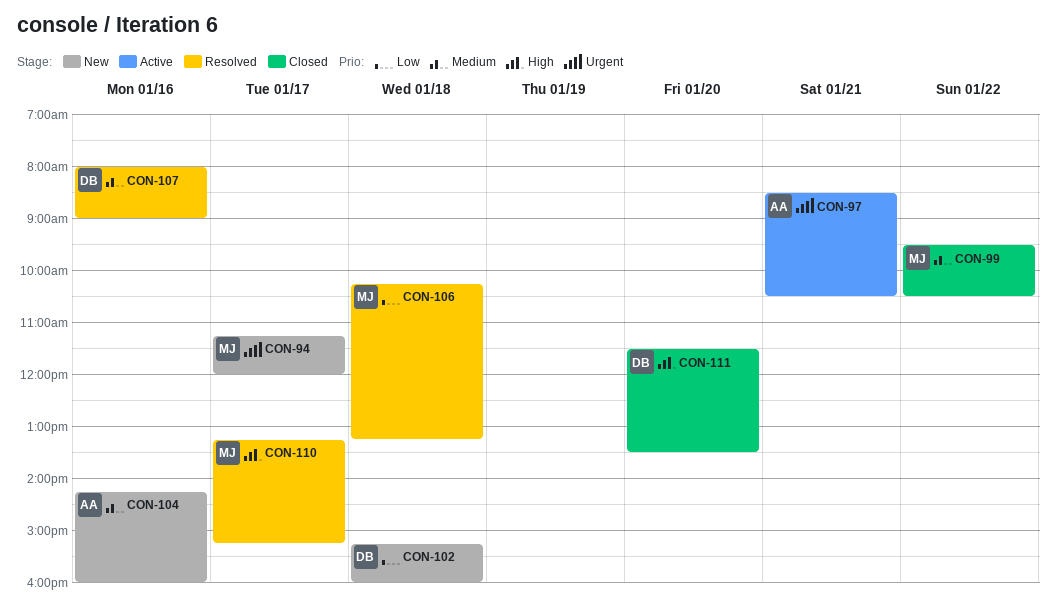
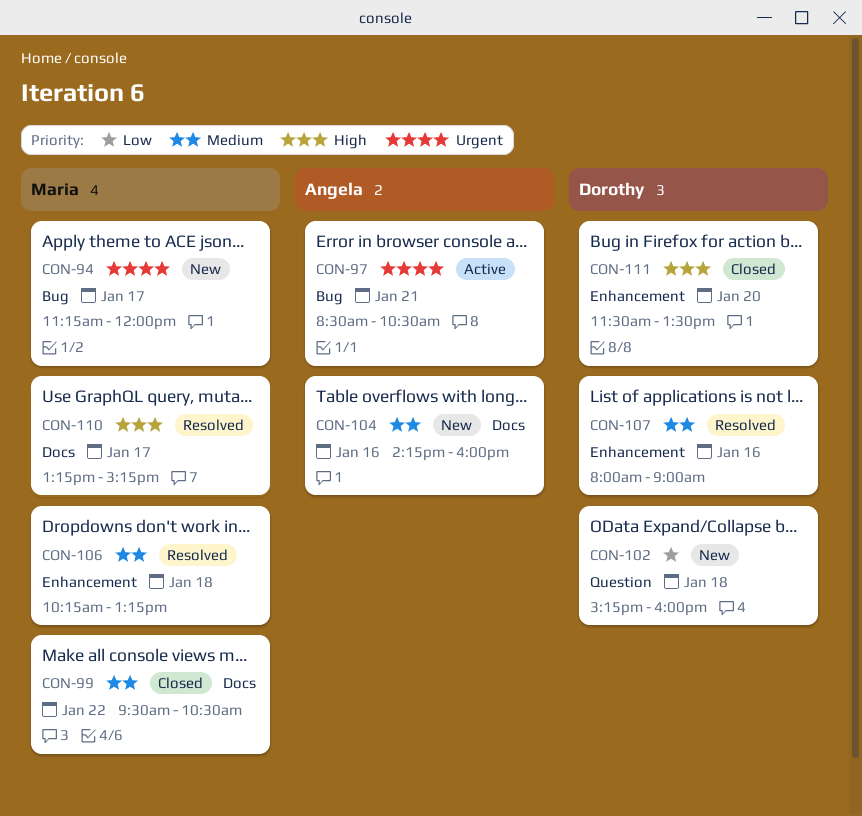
CON-106, priority: Low -> Medium

